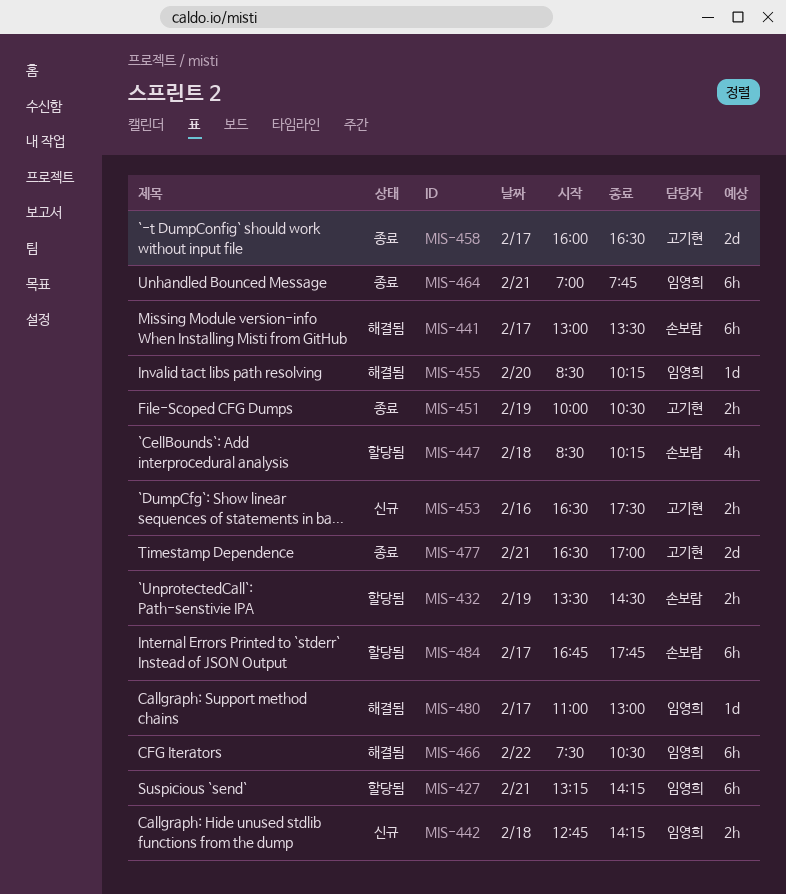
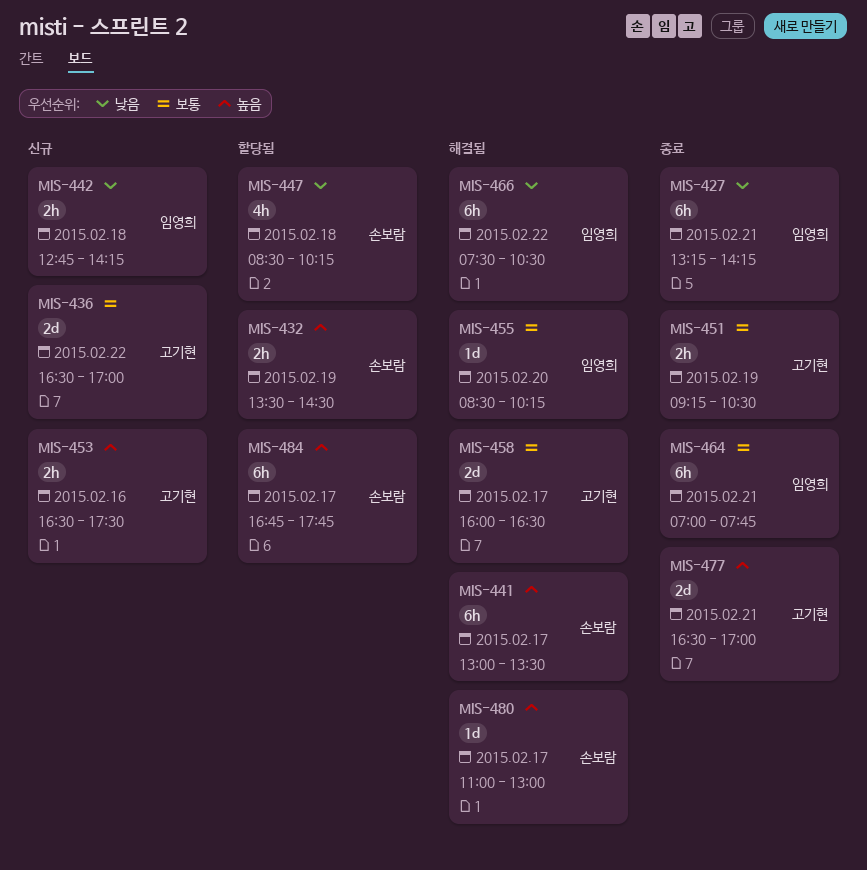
MIS-427, status: 할당됨 -> 종료
MIS-436: none -> present
MIS-451, begins: 10:00 -> 09:15
MIS-458, status: 종료 -> 해결됨
MIS-480, owner: 임영희 -> 손보람

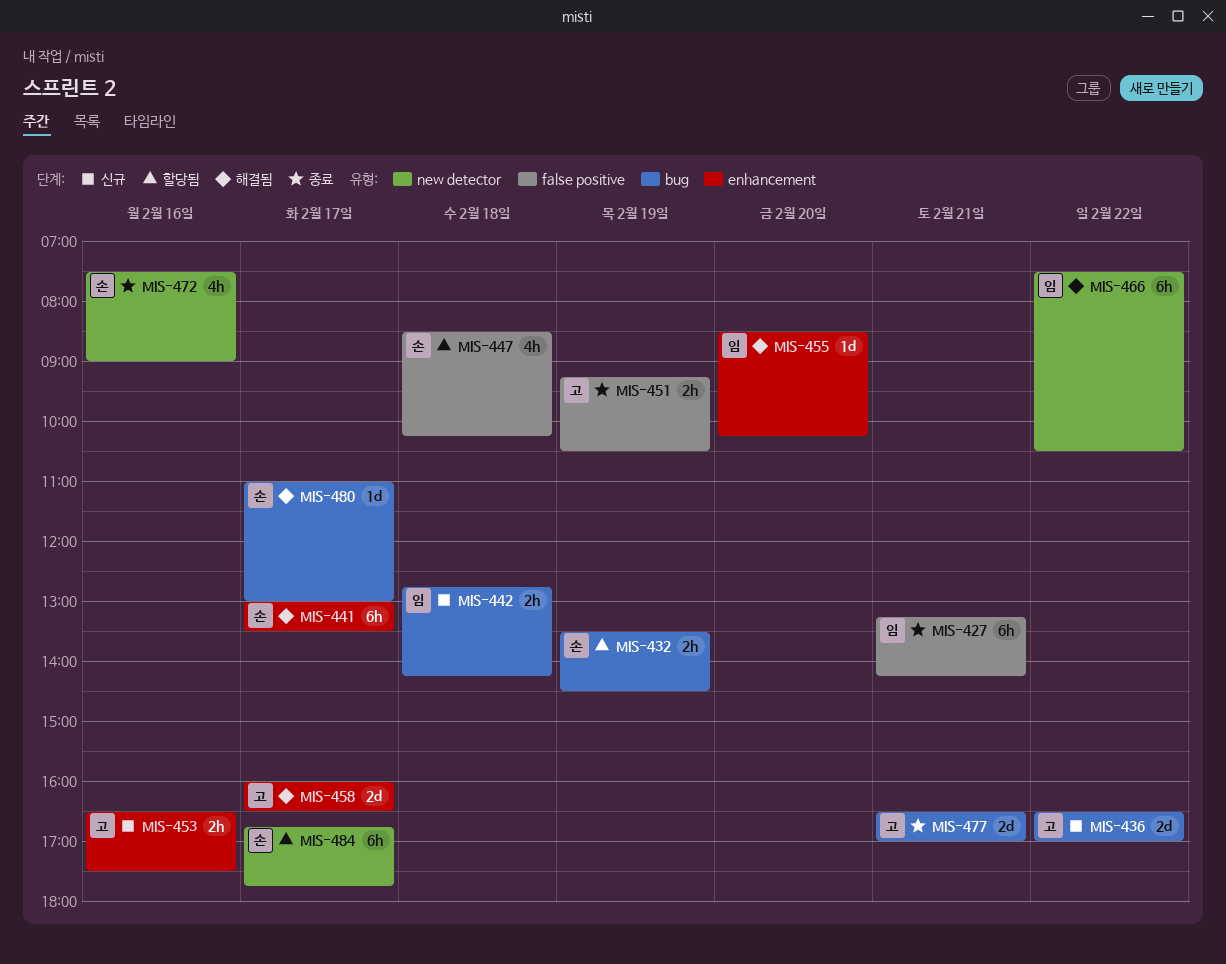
MIS-464: present -> none
MIS-472: none -> present

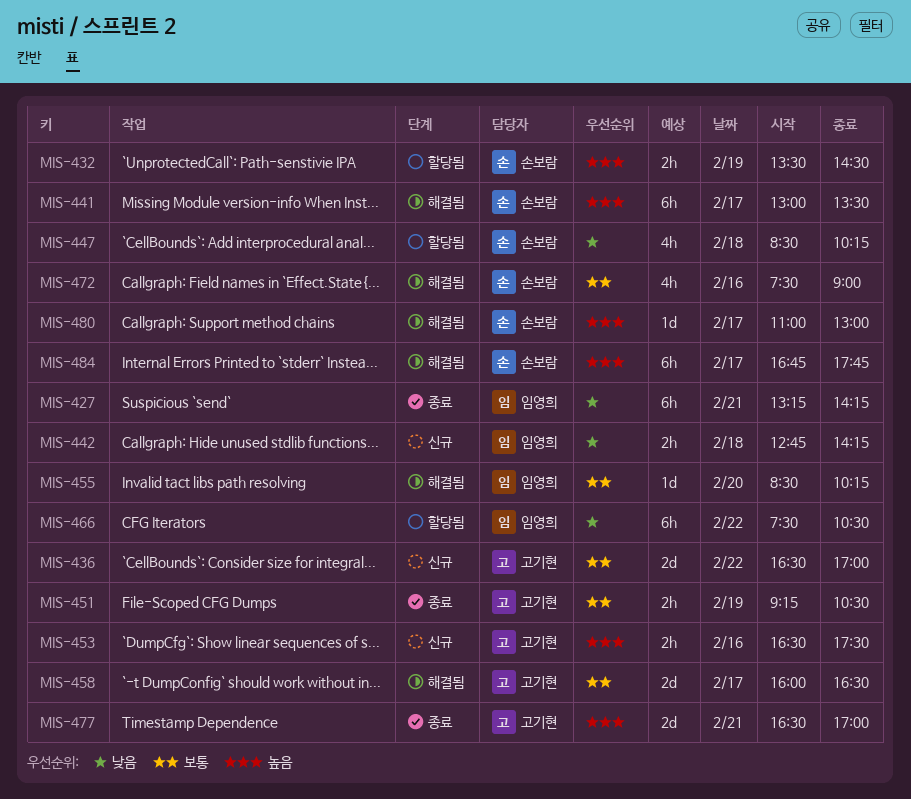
MIS-466, status: 해결됨 -> 할당됨
MIS-472, status: 종료 -> 해결됨
MIS-484, status: 할당됨 -> 해결됨

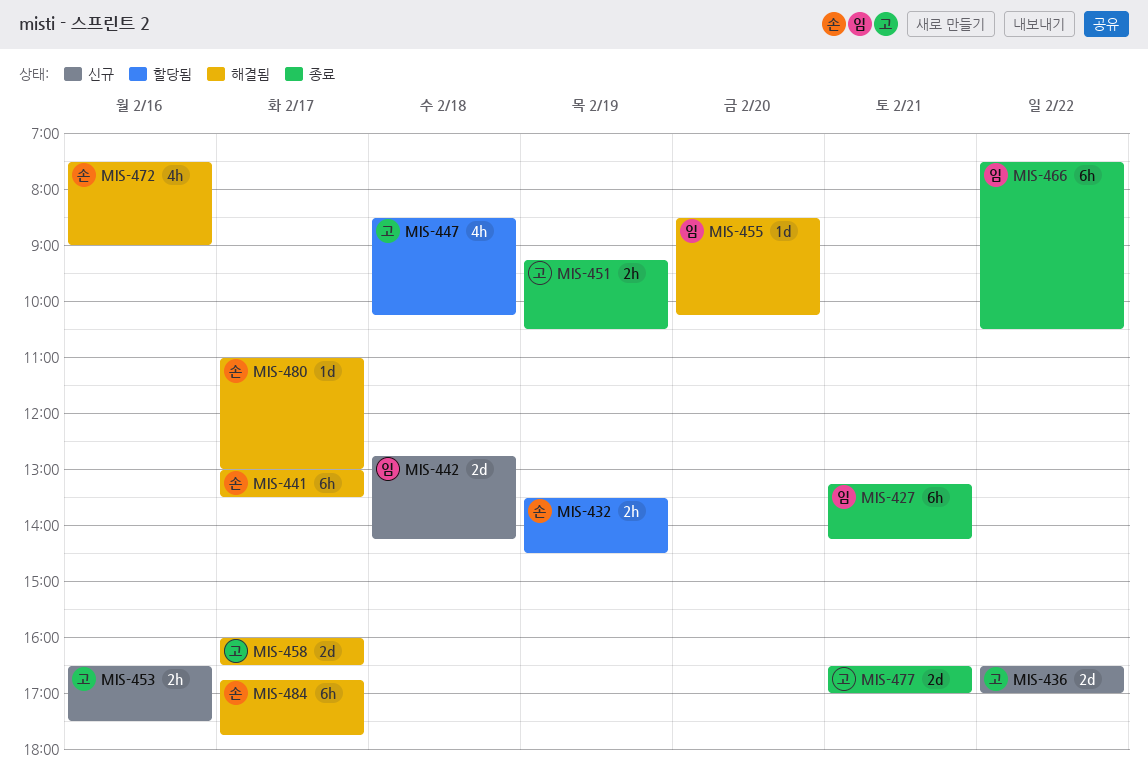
MIS-442, estimate: 2h -> 2d
MIS-447, owner: 손보람 -> 고기현
MIS-466, status: 할당됨 -> 종료

